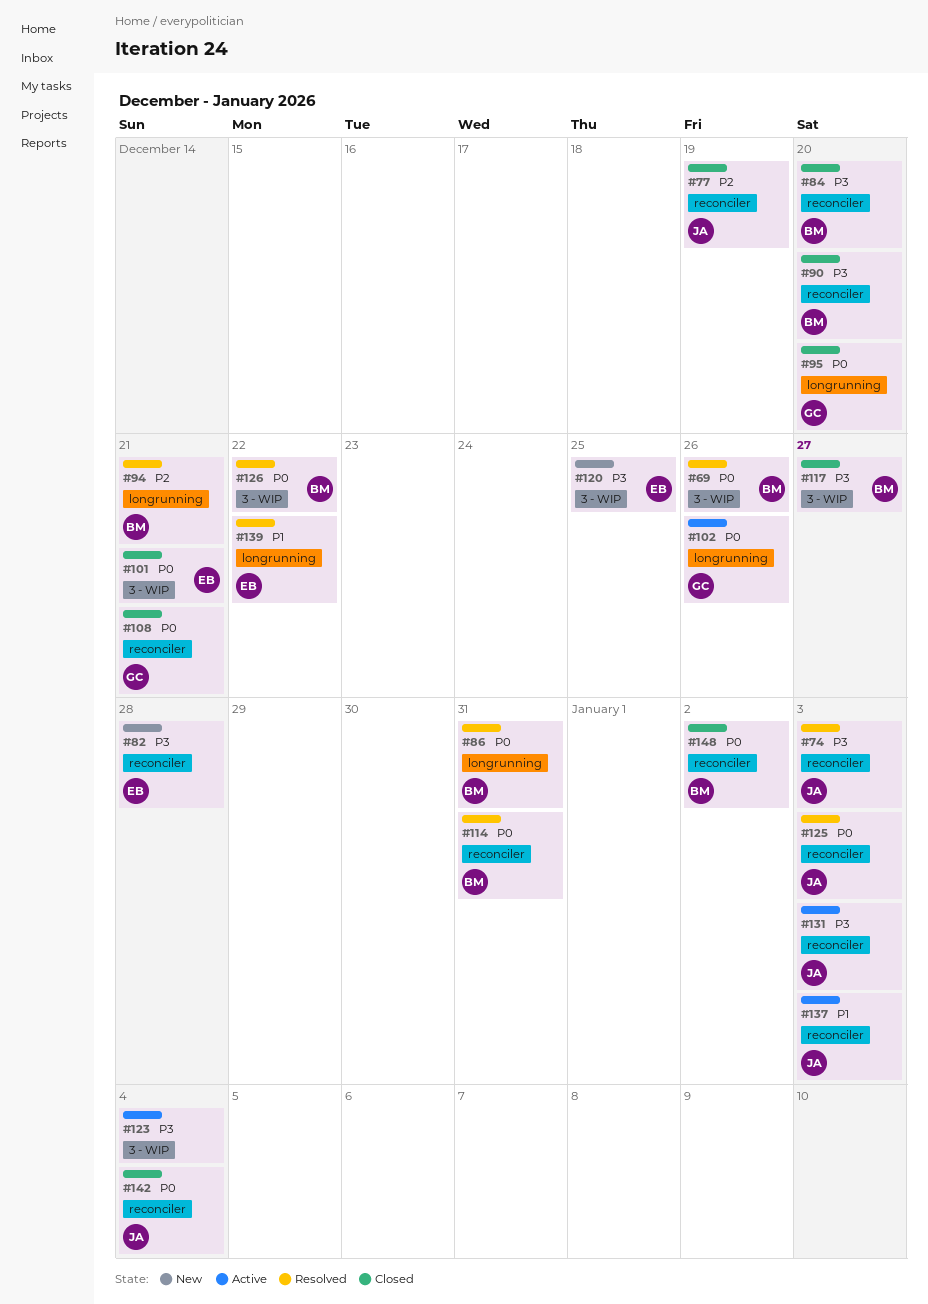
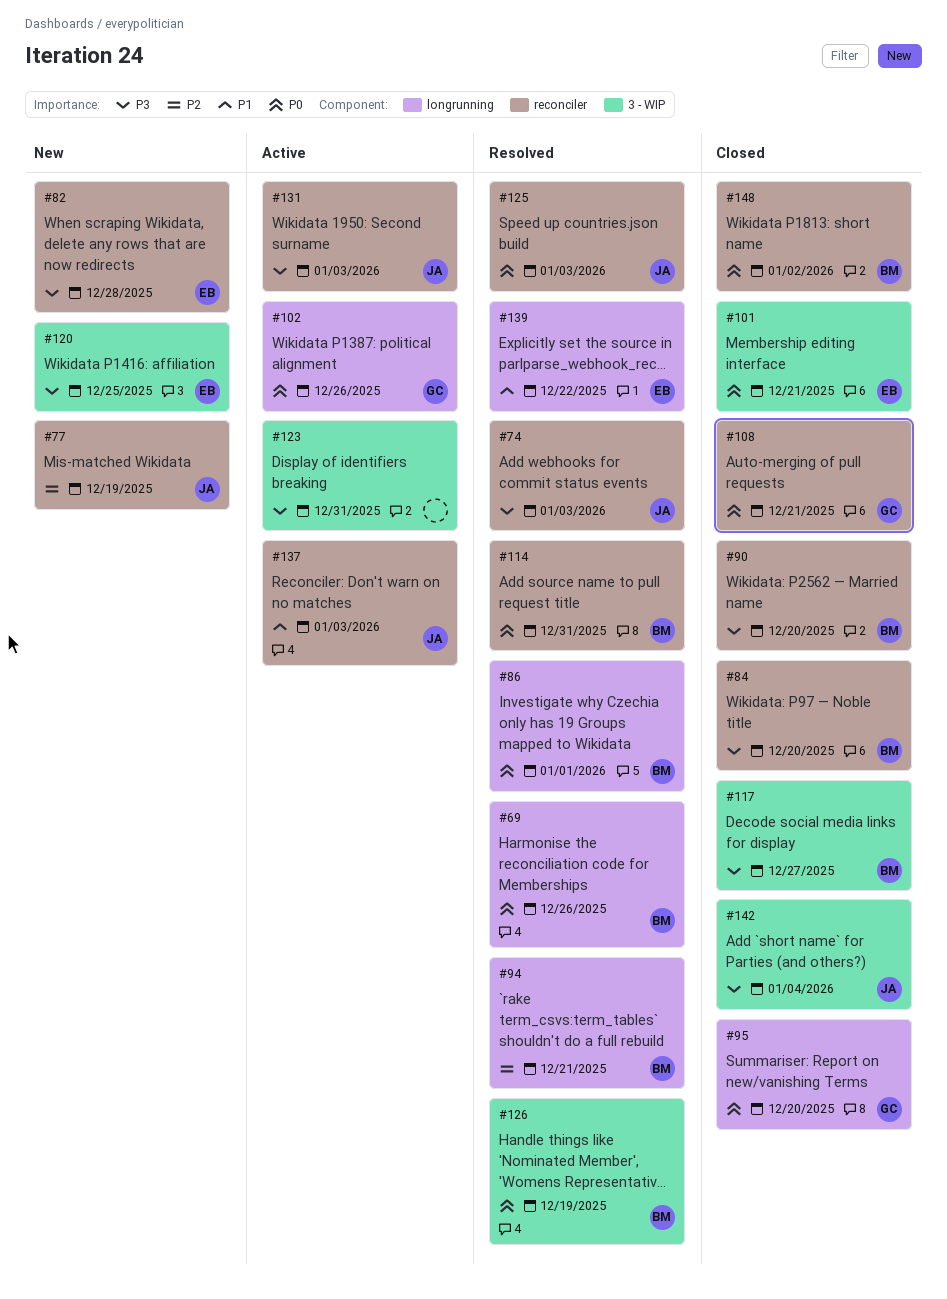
#69, label: 3 - WIP -> longrunning
#77, status: Closed -> New
#86, due: Dec 31 -> Jan 1
#123, due: Jan 4 -> Dec 31
#126, due: Dec 22 -> Dec 19
#142, priority: P0 -> P3
#142, label: reconciler -> 3 - WIP

